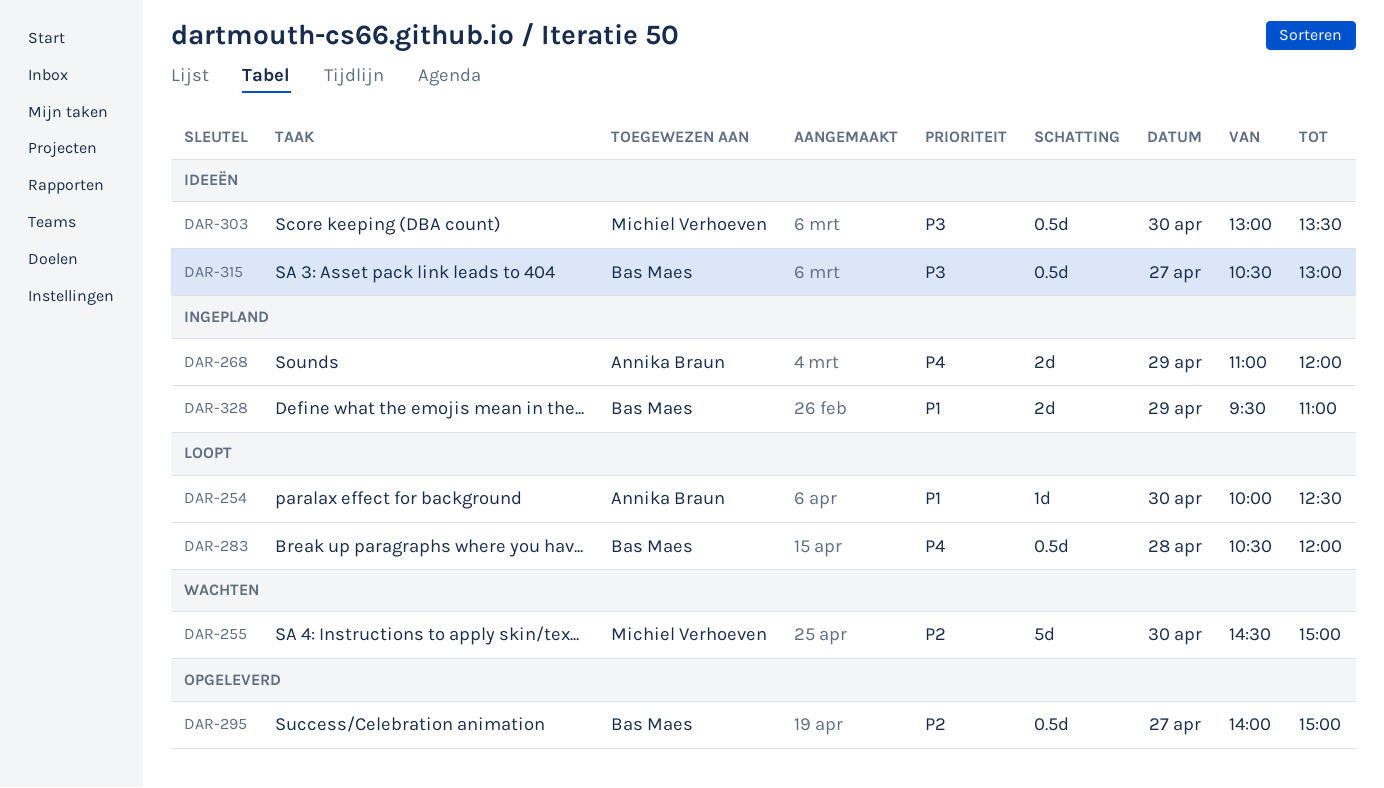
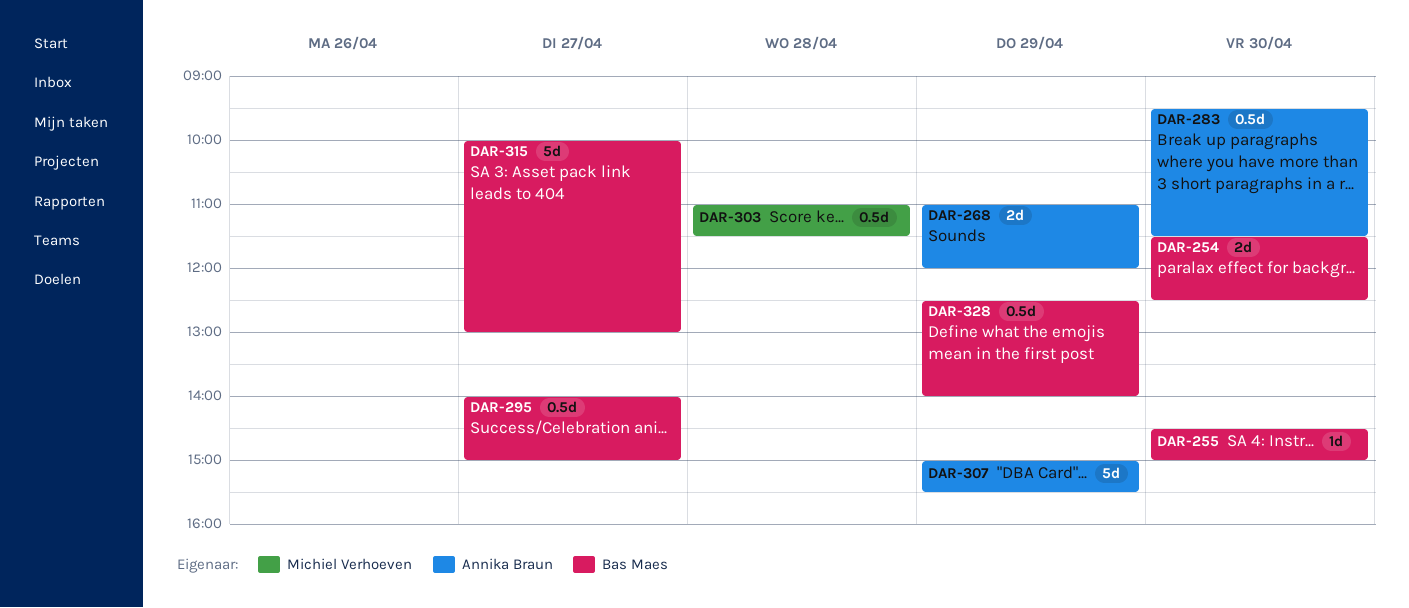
DAR-254, owner: Annika Braun -> Bas Maes
DAR-254, estimate: 1d -> 2d
DAR-254, begins: 10:00 -> 11:30
DAR-255, owner: Michiel Verhoeven -> Bas Maes
DAR-255, estimate: 5d -> 1d
DAR-283, owner: Bas Maes -> Annika Braun
DAR-283, day: Apr 28 -> Apr 30
DAR-283, begins: 10:30 -> 09:30
DAR-283, ends: 12:00 -> 11:30
DAR-303, day: Apr 30 -> Apr 28
DAR-303, begins: 13:00 -> 11:00
DAR-303, ends: 13:30 -> 11:30
DAR-307: none -> present
DAR-315, estimate: 0.5d -> 5d
DAR-315, begins: 10:30 -> 10:00
DAR-328, estimate: 2d -> 0.5d
DAR-328, begins: 09:30 -> 12:30
DAR-328, ends: 11:00 -> 14:00

